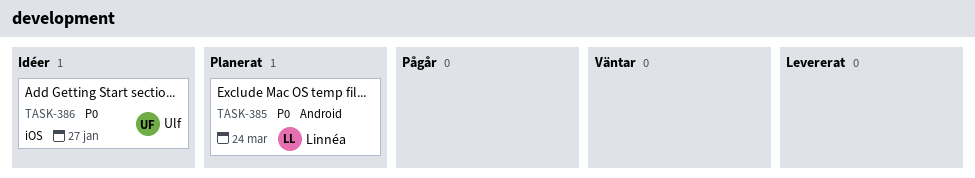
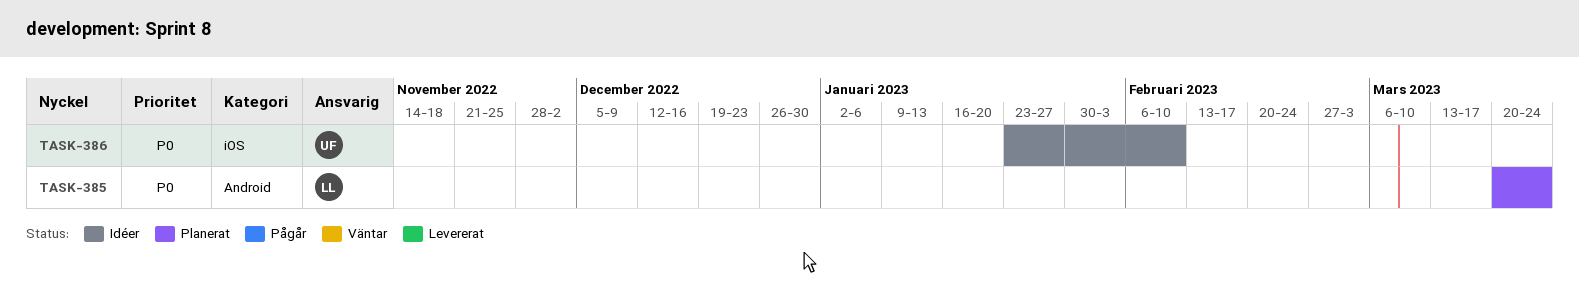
TASK-386, due: Jan 27 -> Feb 10

